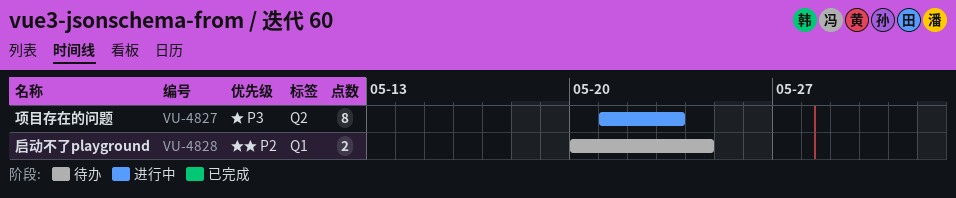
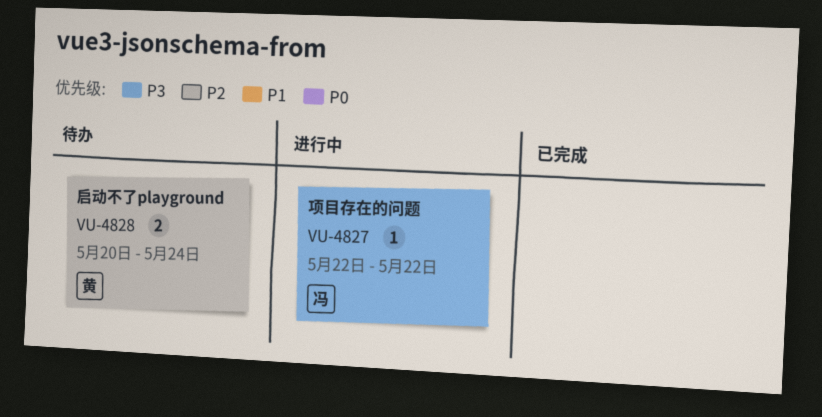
VU-4827, estimate: 8 -> 1
VU-4827, start: May 21 -> May 22
VU-4827, due: May 23 -> May 22

